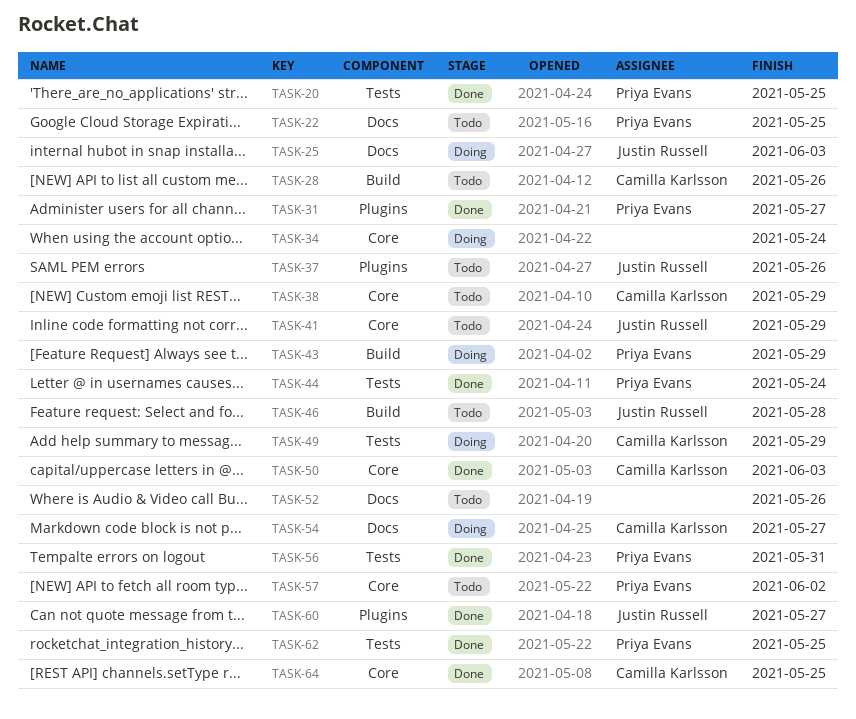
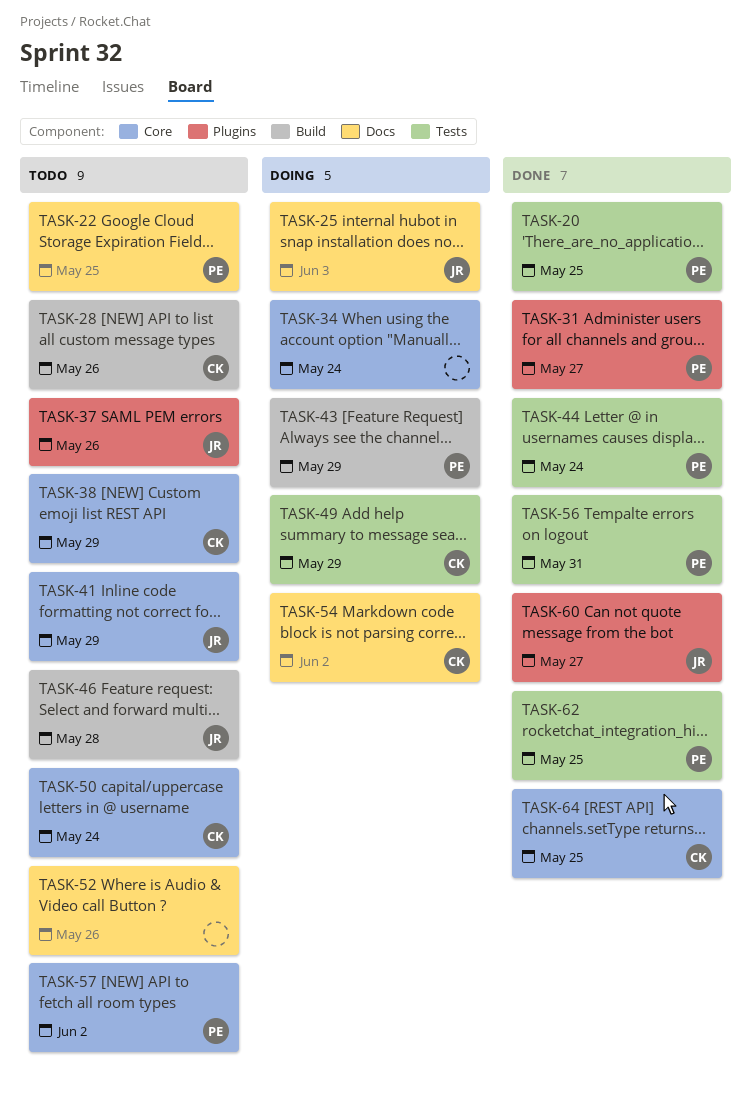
TASK-50, status: Done -> Todo
TASK-50, due: Jun 3 -> May 24
TASK-54, due: May 27 -> Jun 2

